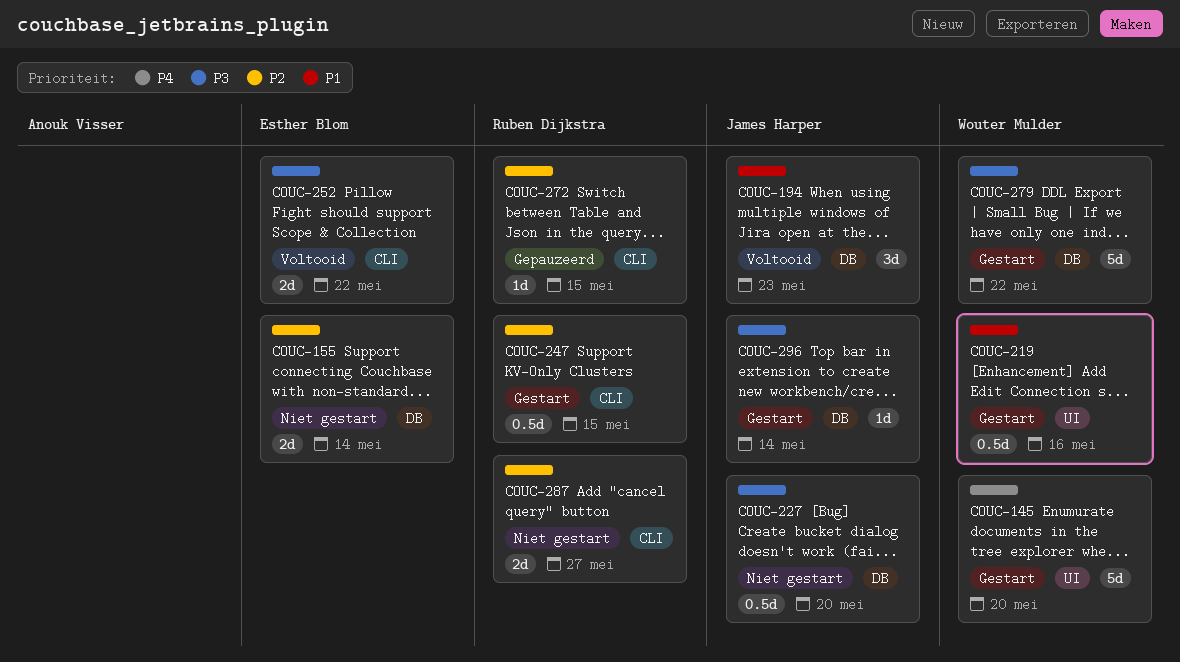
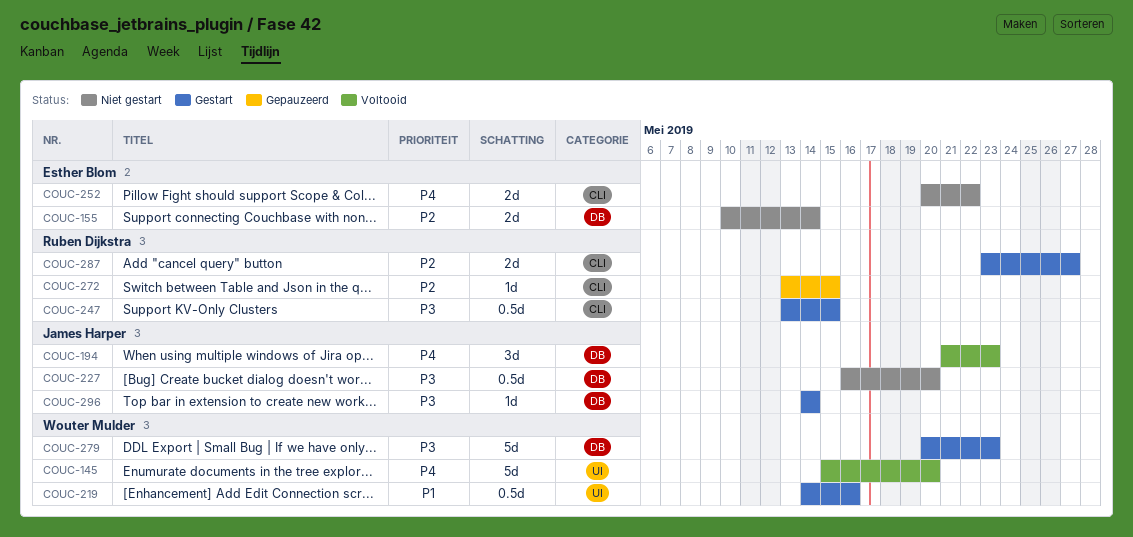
COUC-145, status: Gestart -> Voltooid
COUC-194, priority: P1 -> P4
COUC-247, priority: P2 -> P3
COUC-252, status: Voltooid -> Niet gestart
COUC-252, priority: P3 -> P4
COUC-279, due: May 22 -> May 23
COUC-287, status: Niet gestart -> Gestart

